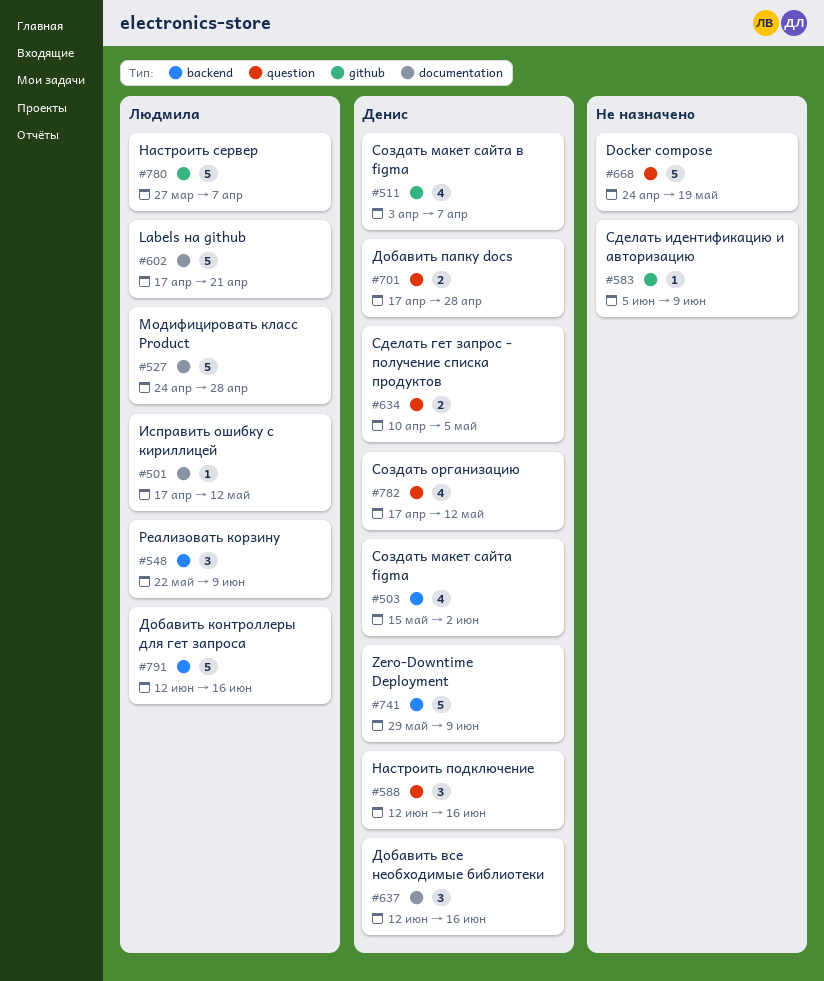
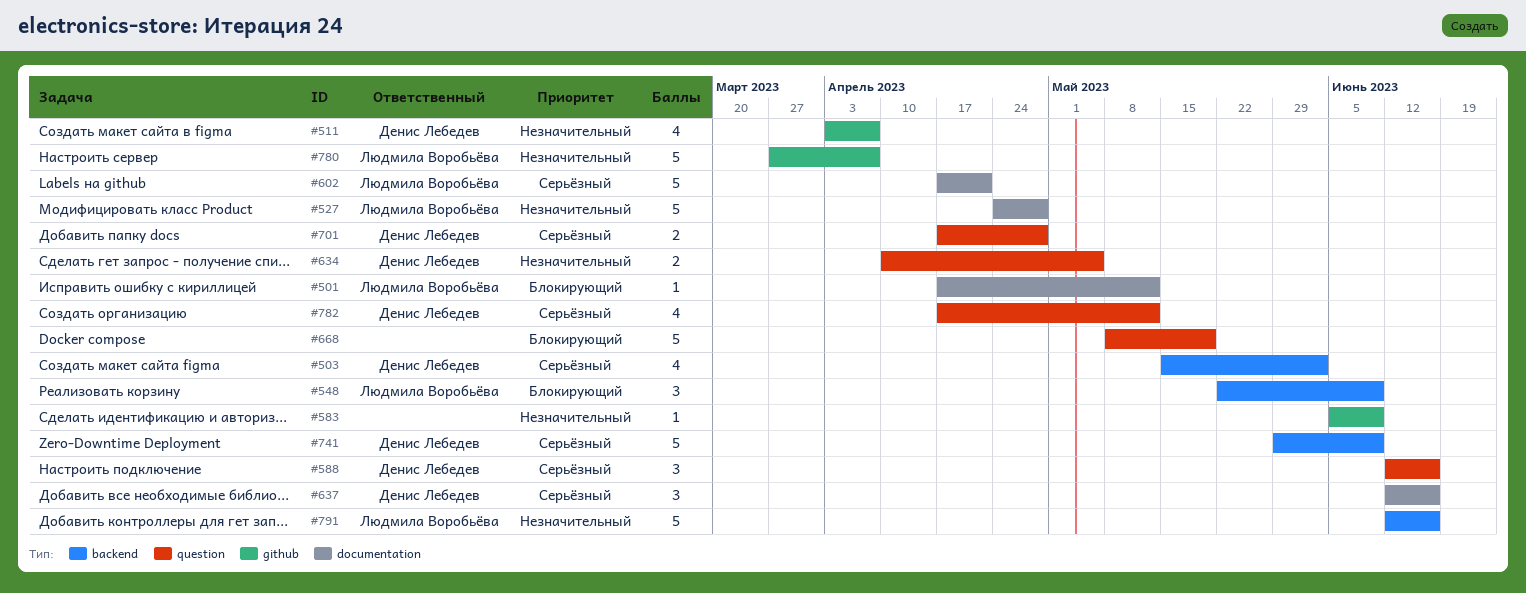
#668, start: Apr 24 -> May 8

